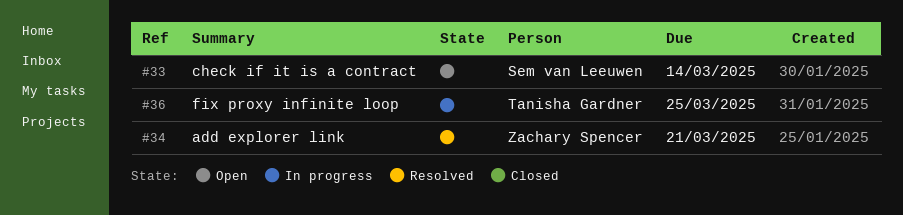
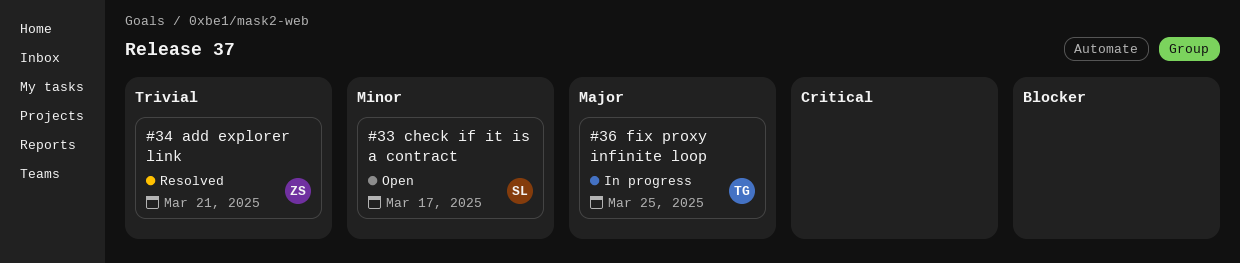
#33, due: Mar 14 -> Mar 17

